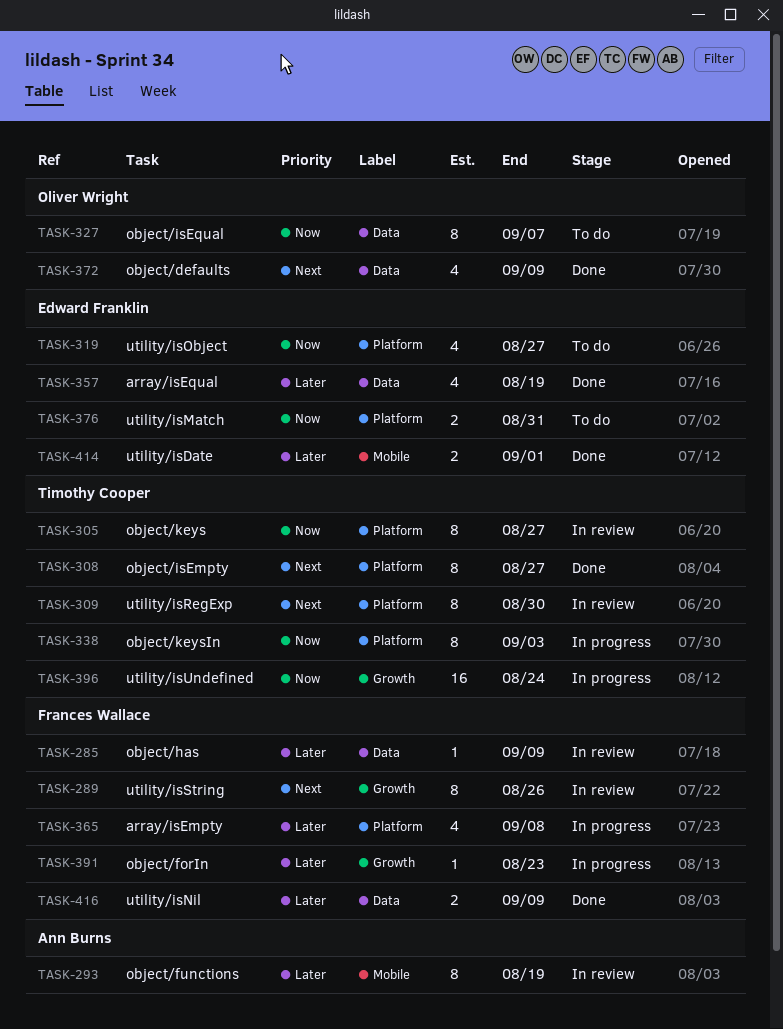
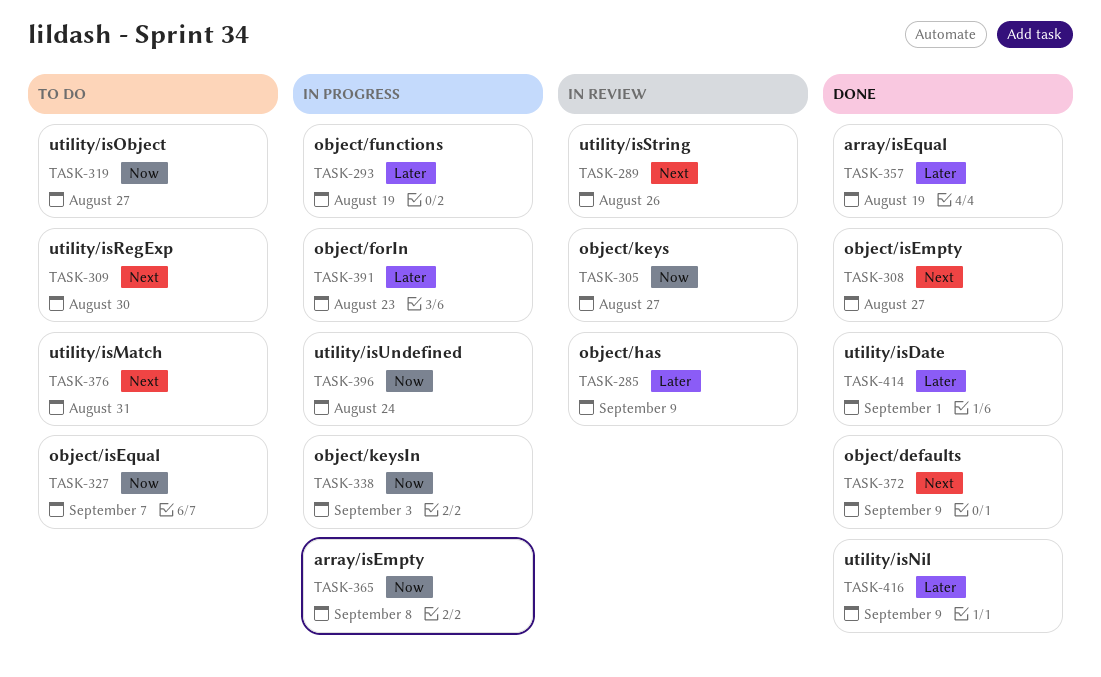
TASK-293, status: In review -> In progress
TASK-309, status: In review -> To do
TASK-365, priority: Later -> Now
TASK-376, priority: Now -> Next

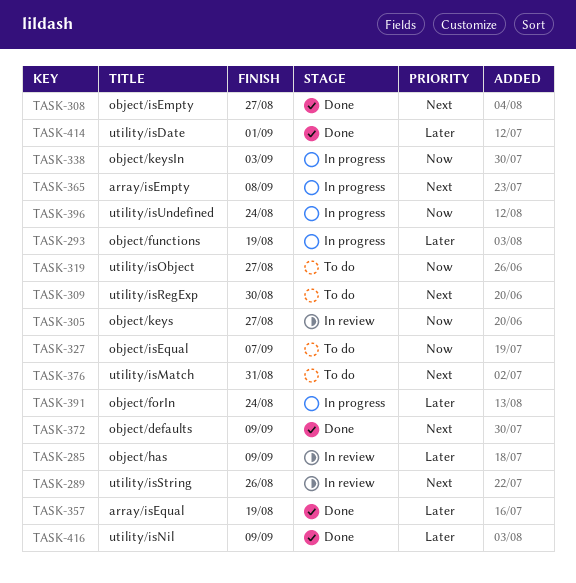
TASK-365, priority: Now -> Next
TASK-391, due: Aug 23 -> Aug 24

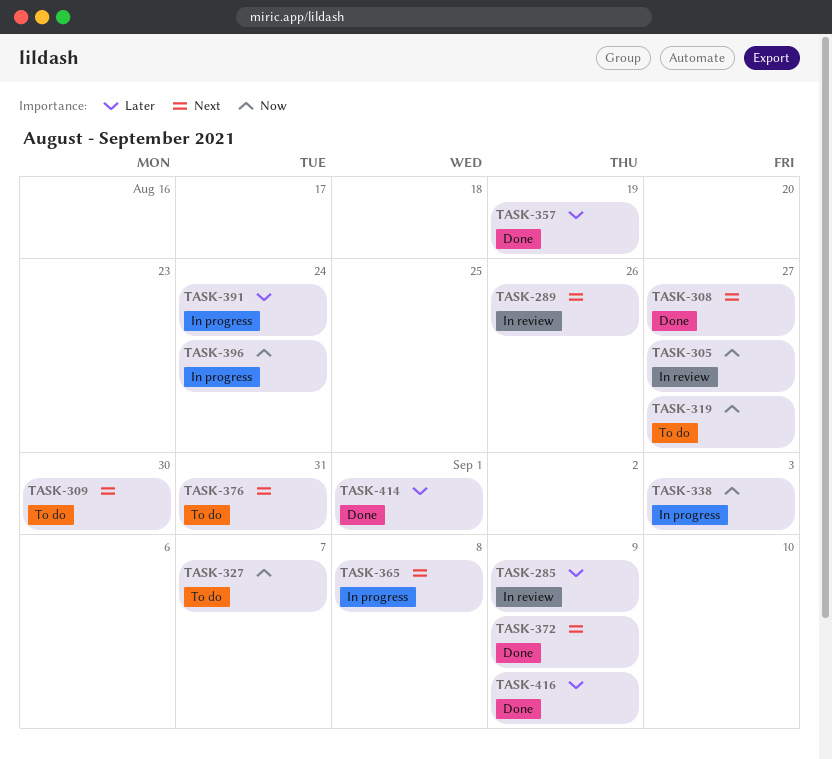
TASK-293: present -> none

